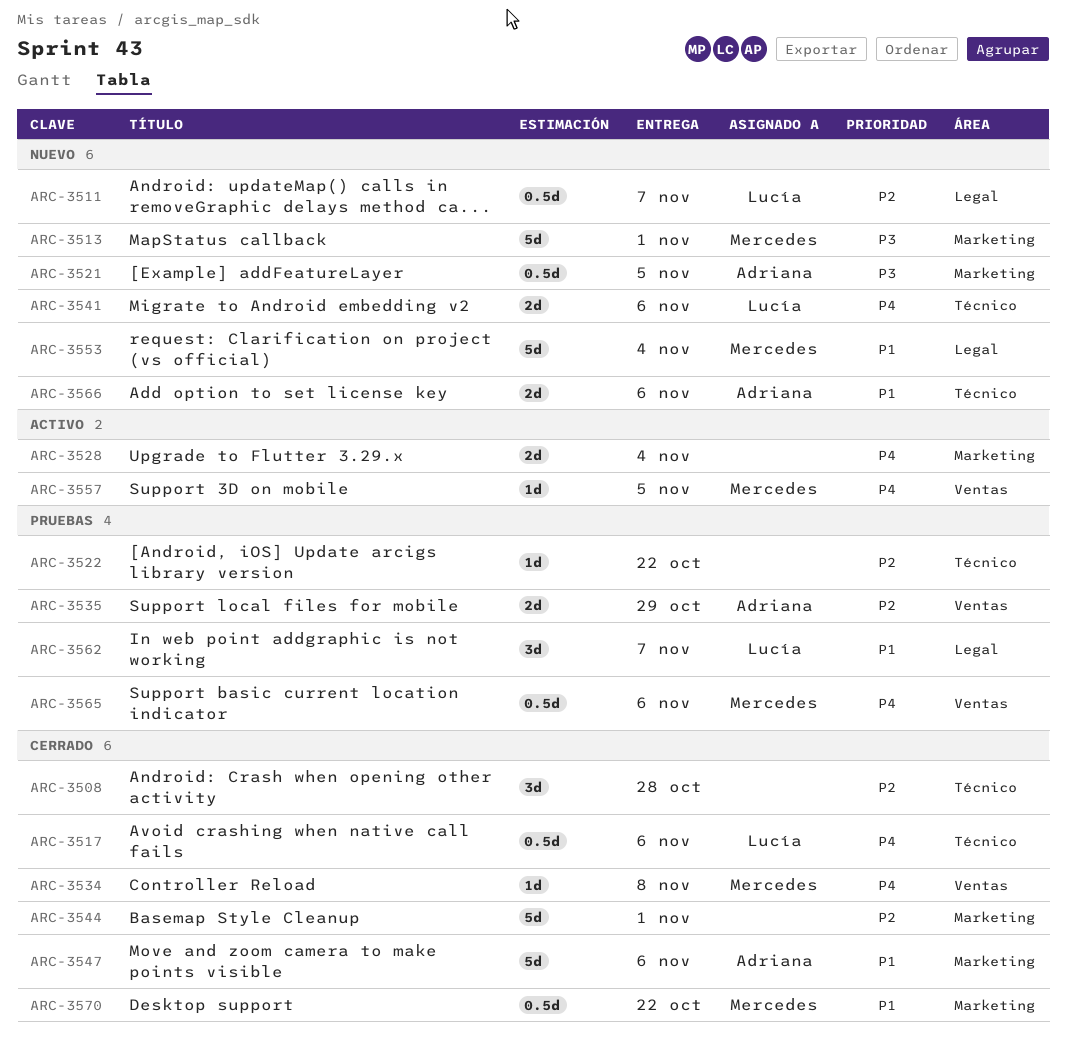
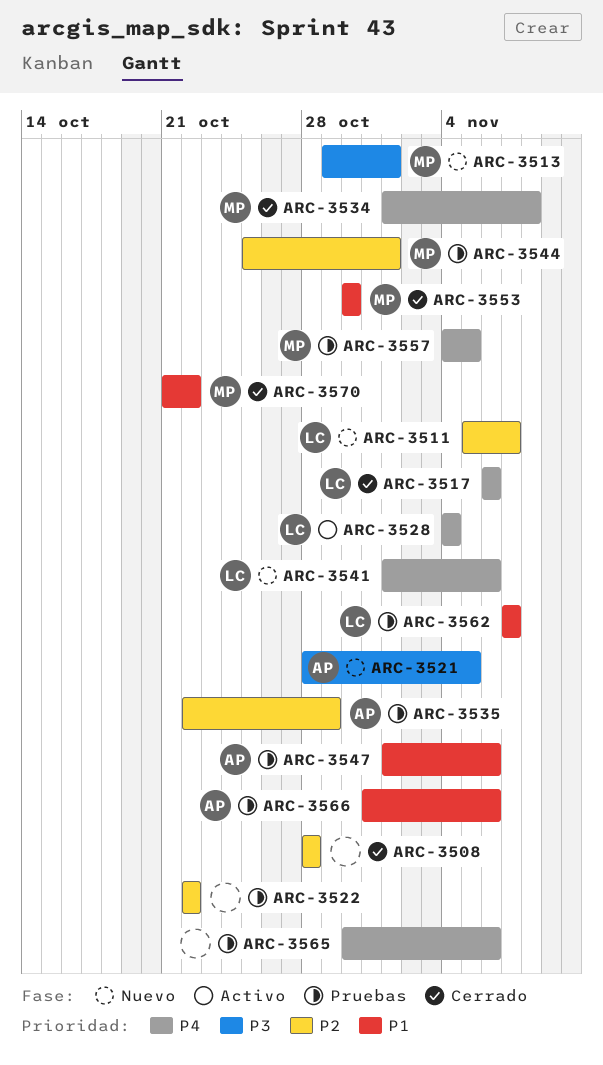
ARC-3528, owner: none -> Lucía
ARC-3544, status: Cerrado -> Pruebas
ARC-3544, owner: none -> Mercedes
ARC-3547, status: Cerrado -> Pruebas
ARC-3553, status: Nuevo -> Cerrado
ARC-3553, due: Nov 4 -> Oct 30
ARC-3557, status: Activo -> Pruebas
ARC-3565, owner: Mercedes -> none
ARC-3566, status: Nuevo -> Pruebas

